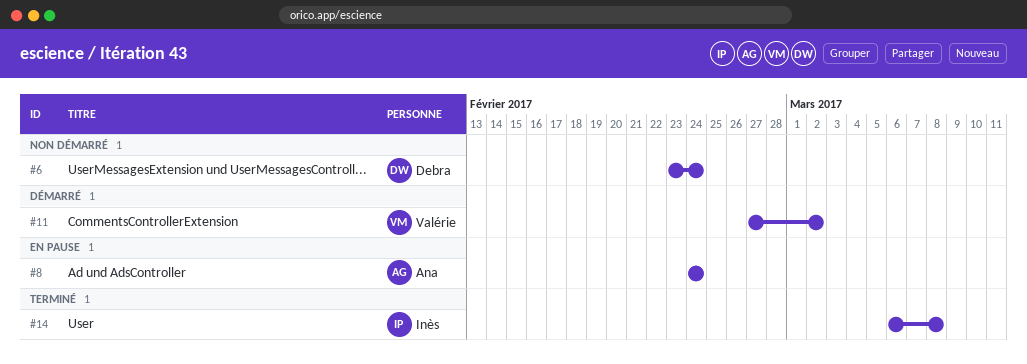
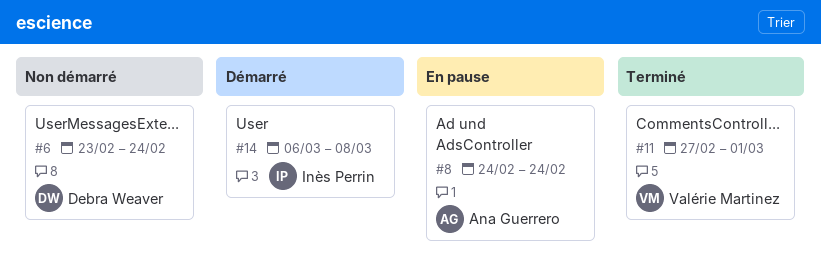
#11, status: Démarré -> Terminé
#11, due: Mar 2 -> Mar 1
#14, status: Terminé -> Démarré

